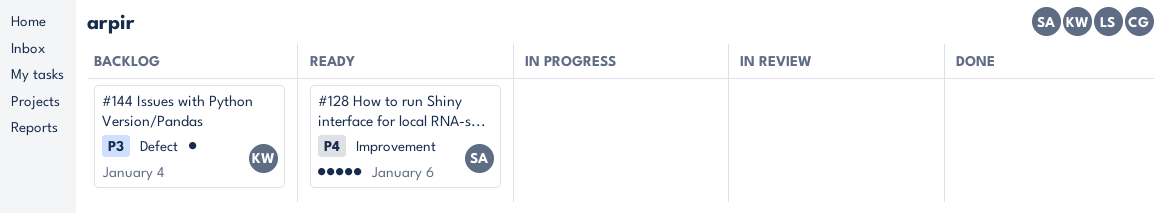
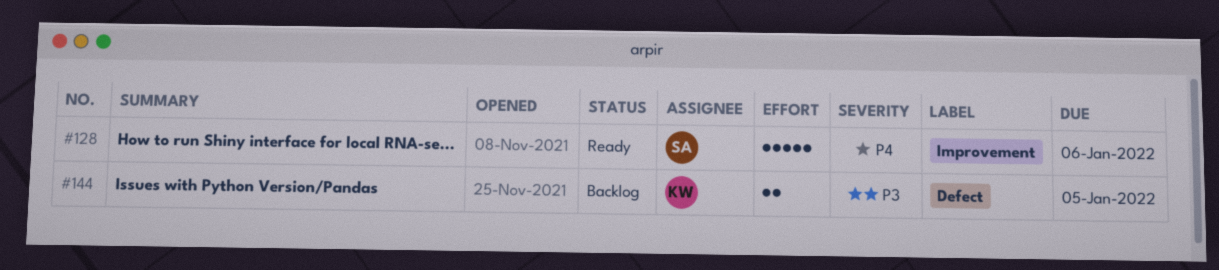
#144, estimate: 1 -> 2
#144, due: Jan 4 -> Jan 5

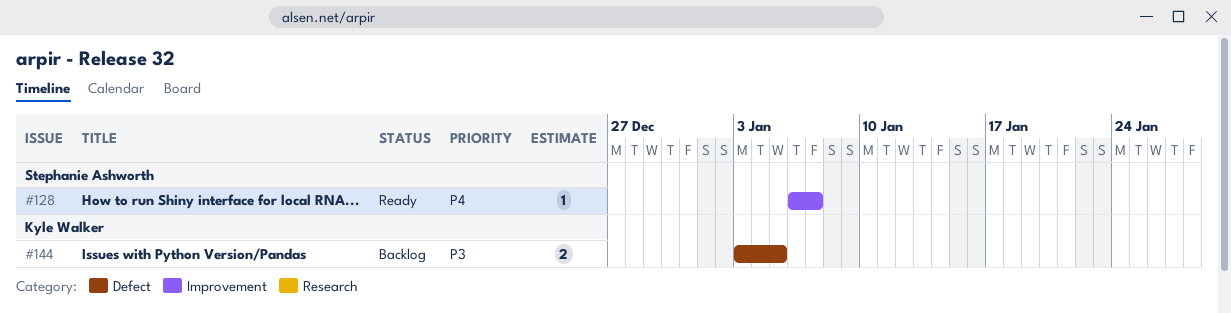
#128, estimate: 5 -> 1
#128, due: Jan 6 -> Jan 7

